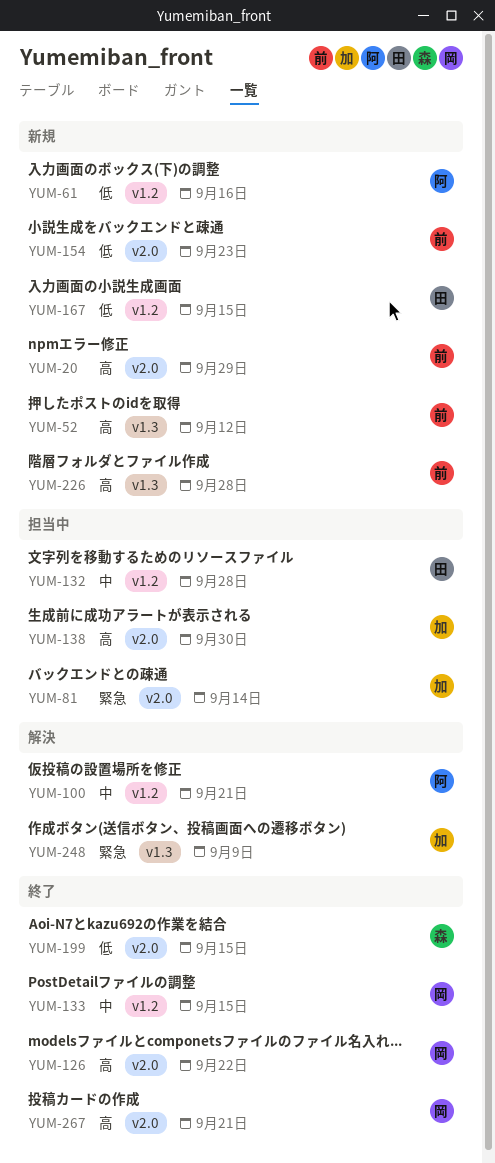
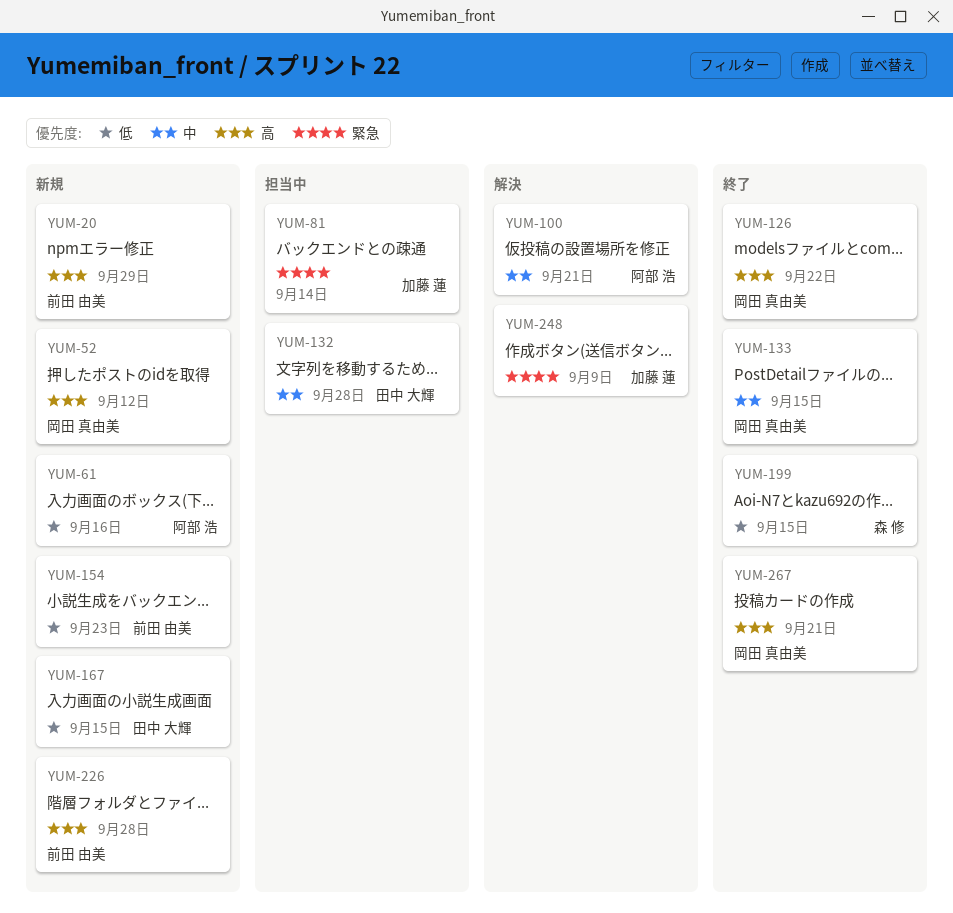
YUM-52, owner: 前田 由美 -> 岡田 真由美
YUM-138: present -> none

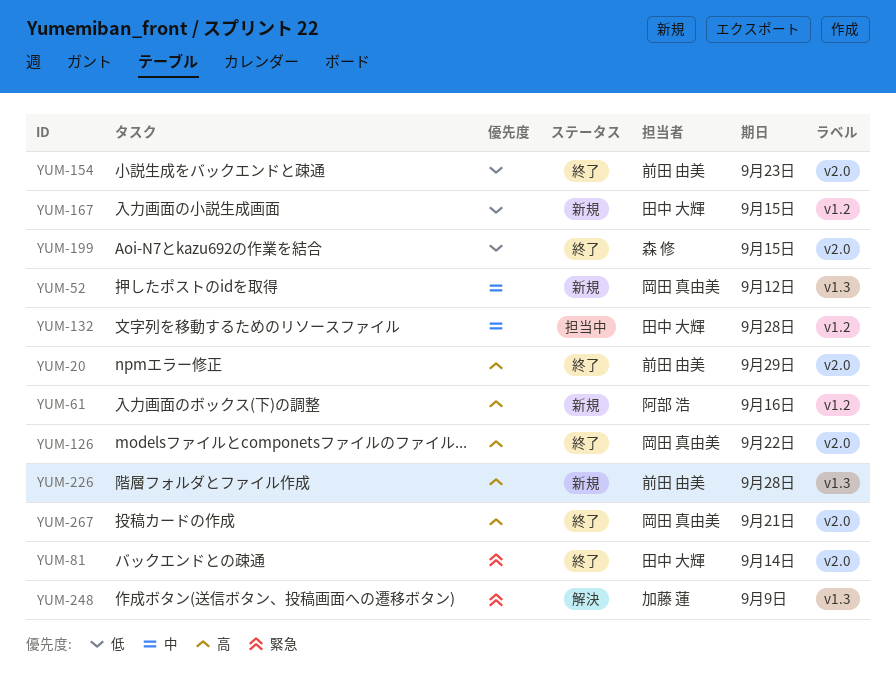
YUM-20, status: 新規 -> 終了
YUM-52, priority: 高 -> 中
YUM-61, priority: 低 -> 高
YUM-81, status: 担当中 -> 終了
YUM-81, owner: 加藤 蓮 -> 田中 大輝
YUM-100: present -> none
YUM-133: present -> none
YUM-154, status: 新規 -> 終了

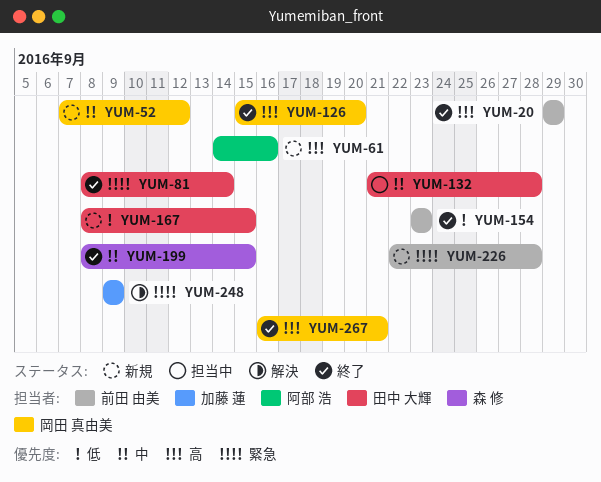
YUM-126, due: Sep 22 -> Sep 20
YUM-199, priority: 低 -> 中
YUM-226, priority: 高 -> 緊急

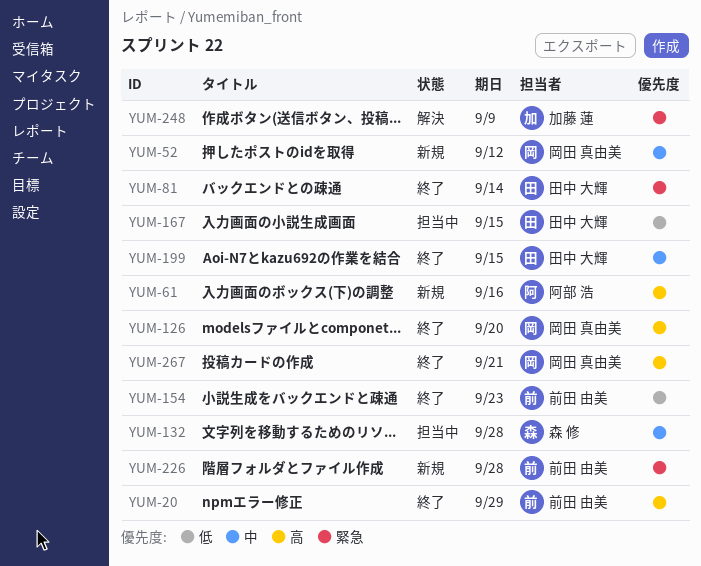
YUM-132, owner: 田中 大輝 -> 森 修
YUM-167, status: 新規 -> 担当中
YUM-199, owner: 森 修 -> 田中 大輝

